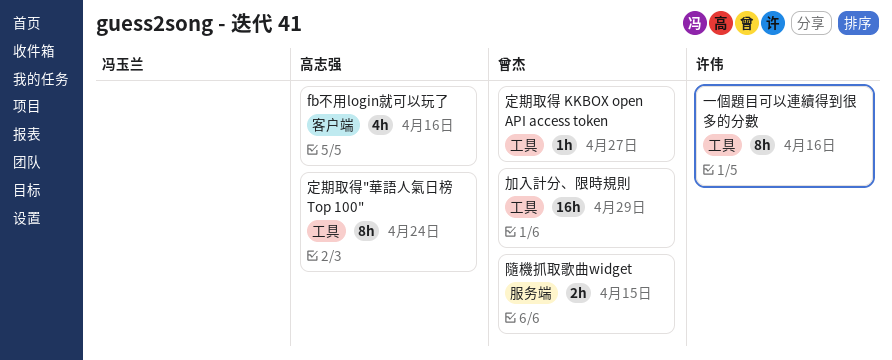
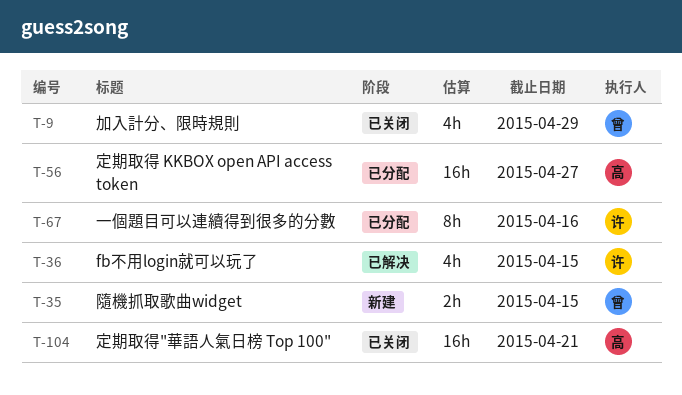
fb不用login就可以玩了, owner: 高志强 -> 许伟
fb不用login就可以玩了, due: Apr 16 -> Apr 15
加入計分、限時規則, estimate: 16h -> 4h
定期取得 KKBOX open API access token, owner: 曾杰 -> 高志强
定期取得 KKBOX open API access token, estimate: 1h -> 16h
定期取得"華語人氣日榜 Top 100", estimate: 8h -> 16h
定期取得"華語人氣日榜 Top 100", due: Apr 24 -> Apr 21

